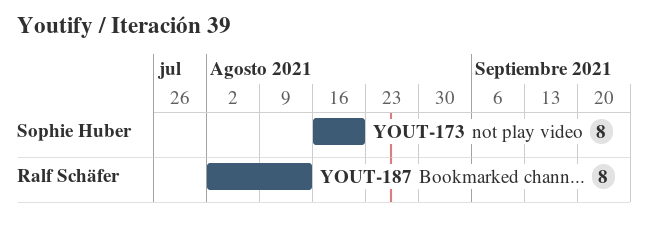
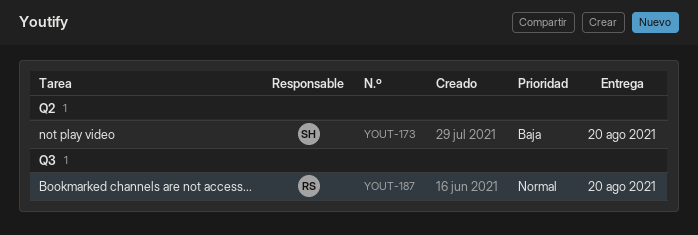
YOUT-187, due: Aug 13 -> Aug 20

